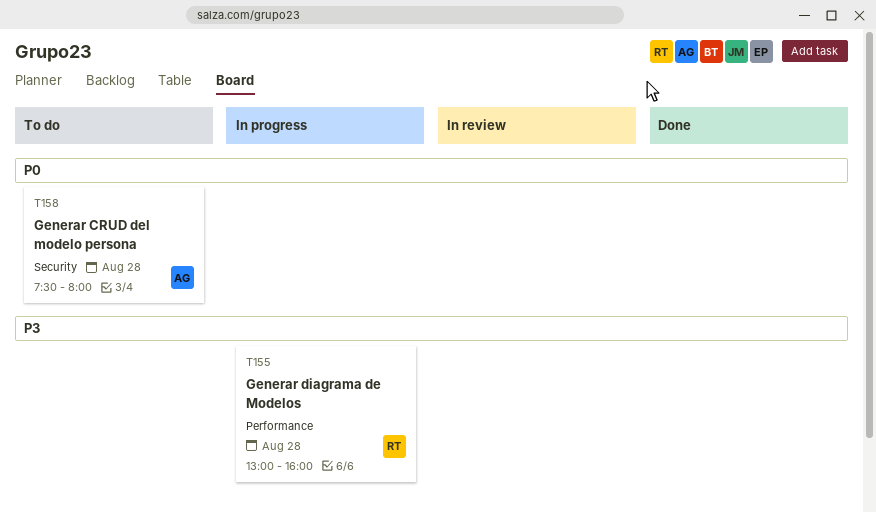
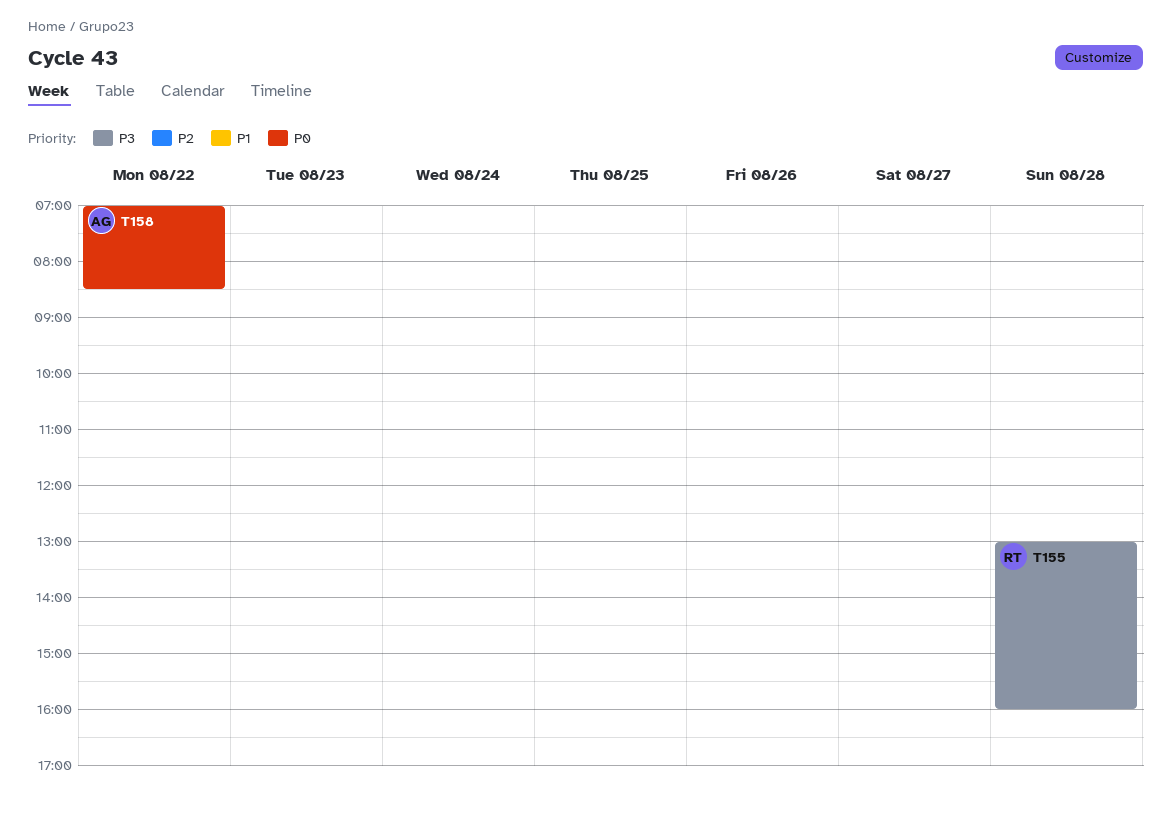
T158, day: Aug 28 -> Aug 22
T158, begins: 07:30 -> 07:00
T158, ends: 08:00 -> 08:30

